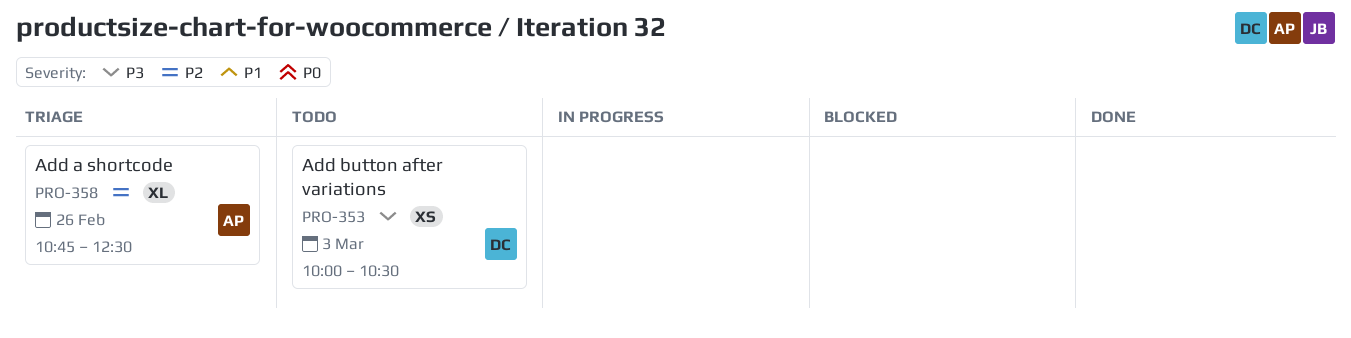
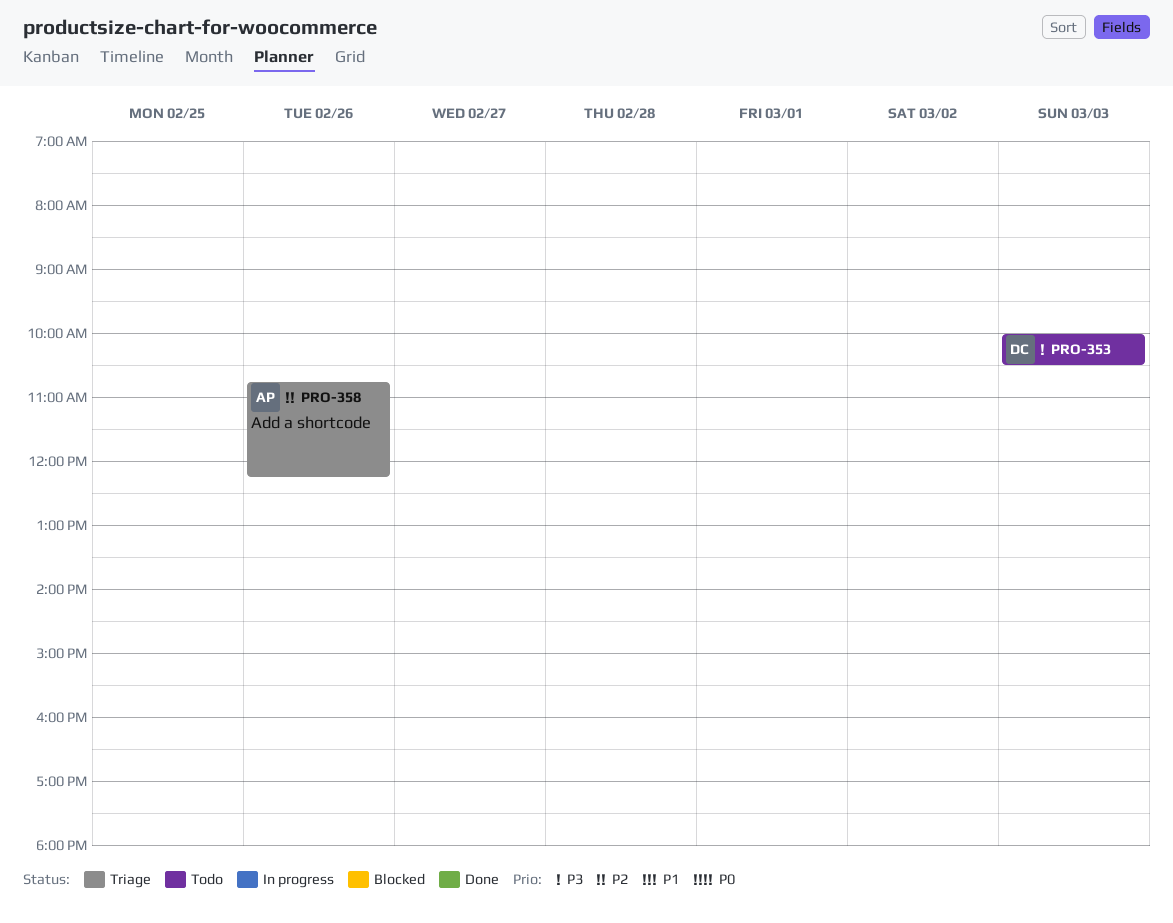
PRO-358, ends: 12:30 -> 12:15

